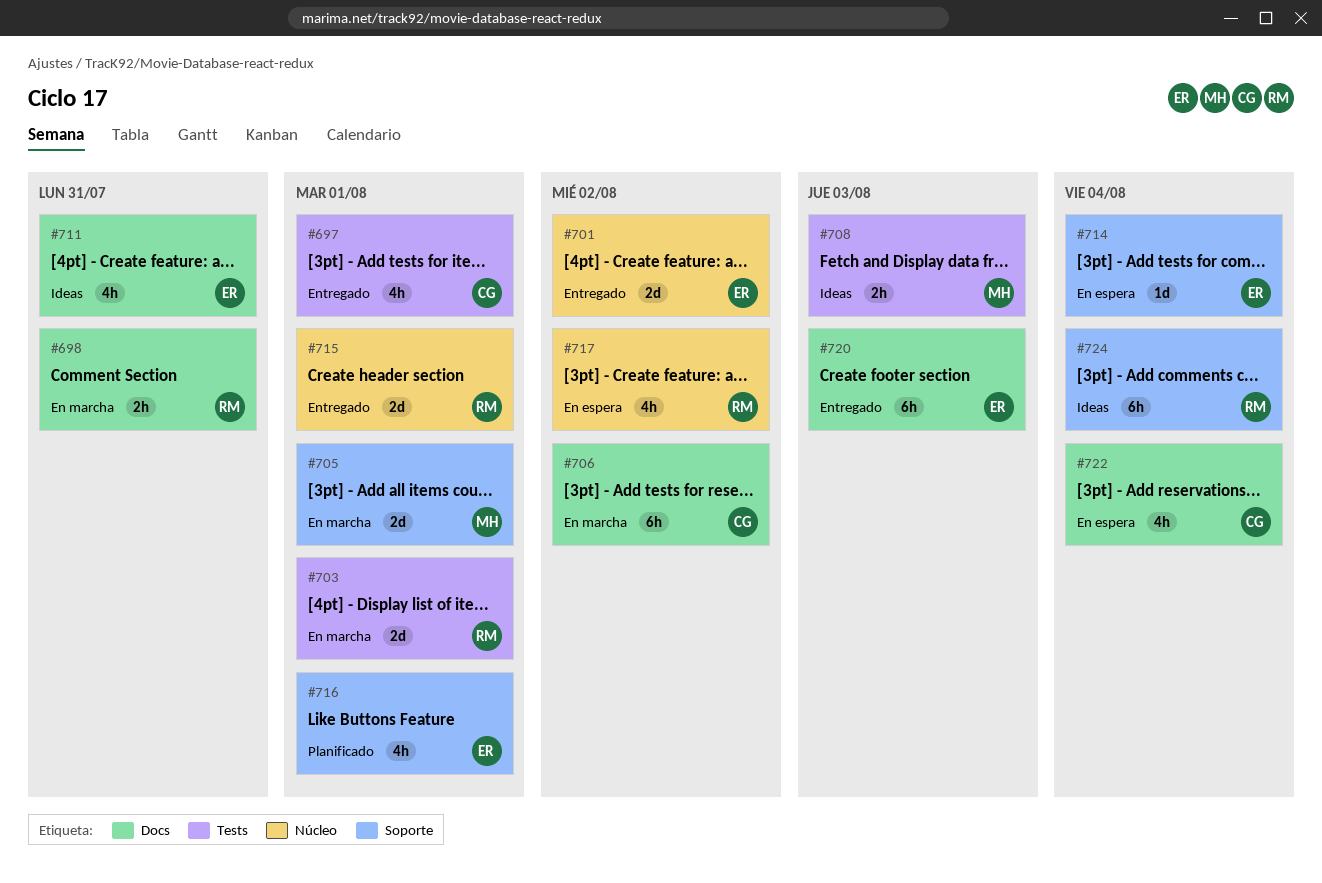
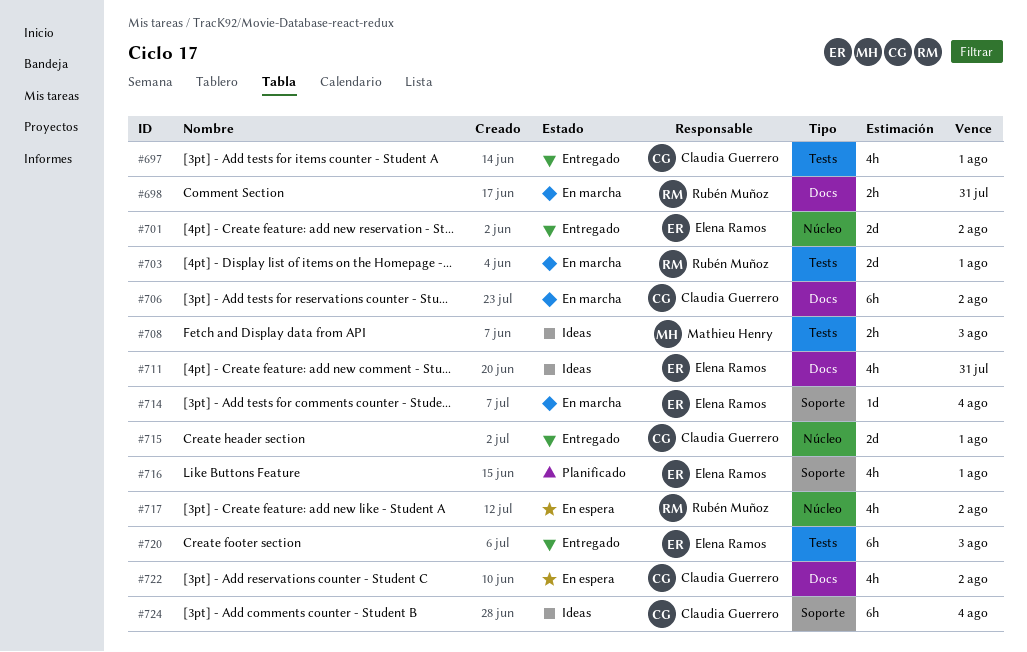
#705: present -> none
#714, status: En espera -> En marcha
#715, owner: Rubén Muñoz -> Claudia Guerrero
#720, label: Docs -> Tests
#722, due: Aug 4 -> Aug 2
#724, owner: Rubén Muñoz -> Claudia Guerrero

